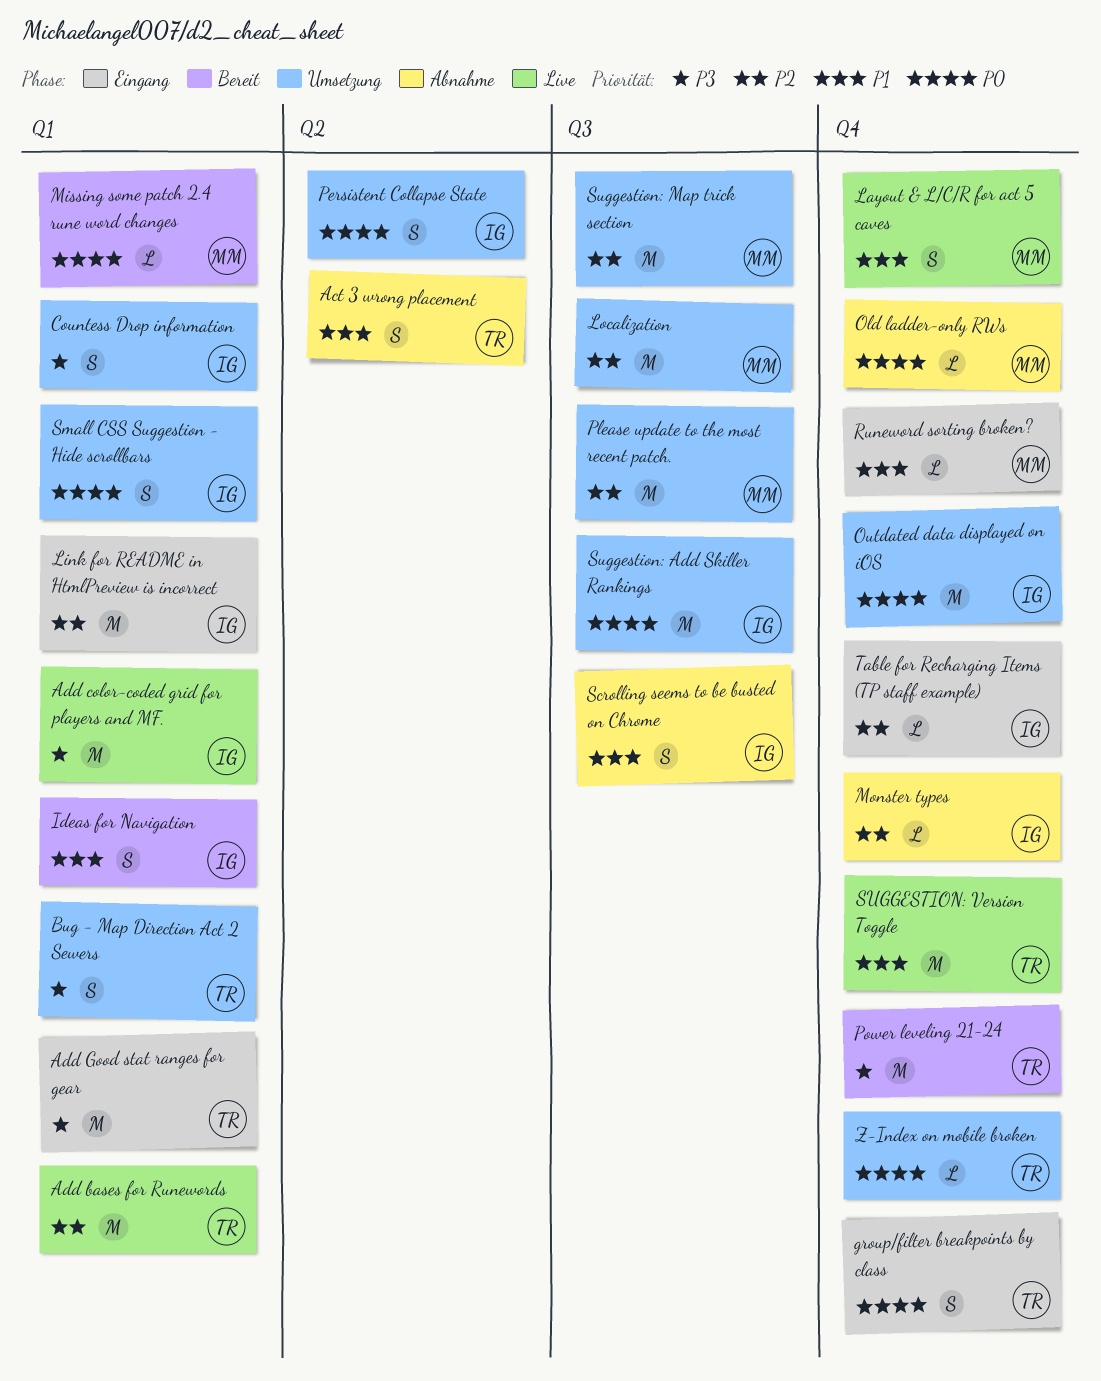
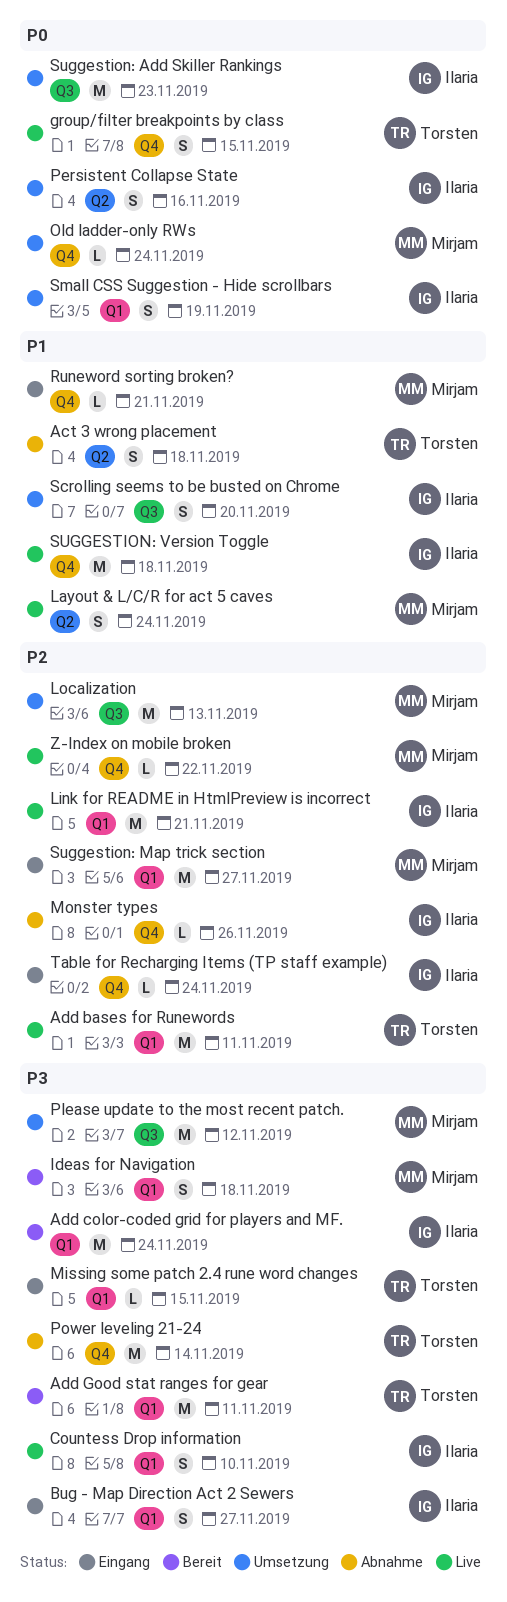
Add color-coded grid for players and MF., status: Live -> Bereit
Add Good stat ranges for gear, status: Eingang -> Bereit
Bug - Map Direction Act 2 Sewers, status: Umsetzung -> Eingang
Bug - Map Direction Act 2 Sewers, owner: Torsten -> Ilaria
Countess Drop information, status: Umsetzung -> Live
group/filter breakpoints by class, status: Eingang -> Live
Ideas for Navigation, owner: Ilaria -> Mirjam
Ideas for Navigation, priority: P1 -> P3
Layout & L/C/R for act 5 caves, label: Q4 -> Q2
Link for README in HtmlPreview is incorrect, status: Eingang -> Live
Missing some patch 2.4 rune word changes, status: Bereit -> Eingang
Missing some patch 2.4 rune word changes, owner: Mirjam -> Torsten
Missing some patch 2.4 rune word changes, priority: P0 -> P3
Old ladder-only RWs, status: Abnahme -> Umsetzung
Outdated data displayed on iOS: present -> none
Please update to the most recent patch., priority: P2 -> P3
Power leveling 21-24, status: Bereit -> Abnahme
Scrolling seems to be busted on Chrome, status: Abnahme -> Umsetzung
Suggestion: Map trick section, status: Umsetzung -> Eingang
Suggestion: Map trick section, label: Q3 -> Q1
SUGGESTION: Version Toggle, owner: Torsten -> Ilaria
Z-Index on mobile broken, status: Umsetzung -> Live
Z-Index on mobile broken, owner: Torsten -> Mirjam
Z-Index on mobile broken, priority: P0 -> P2

